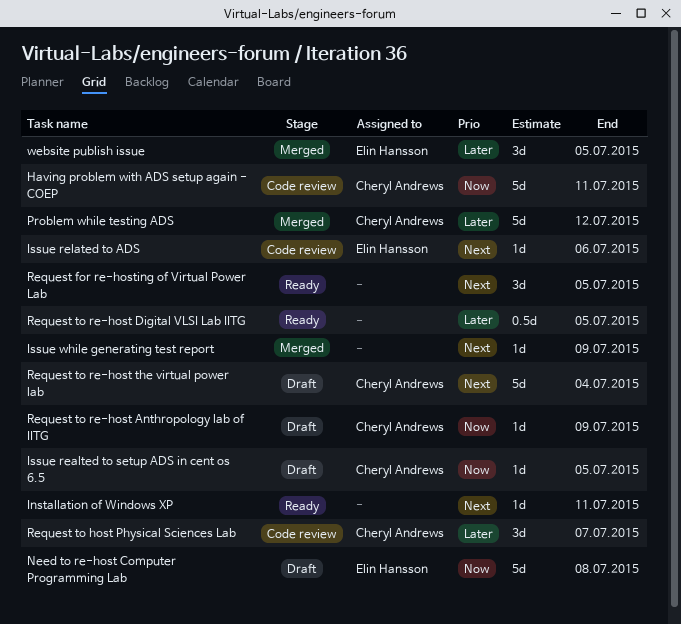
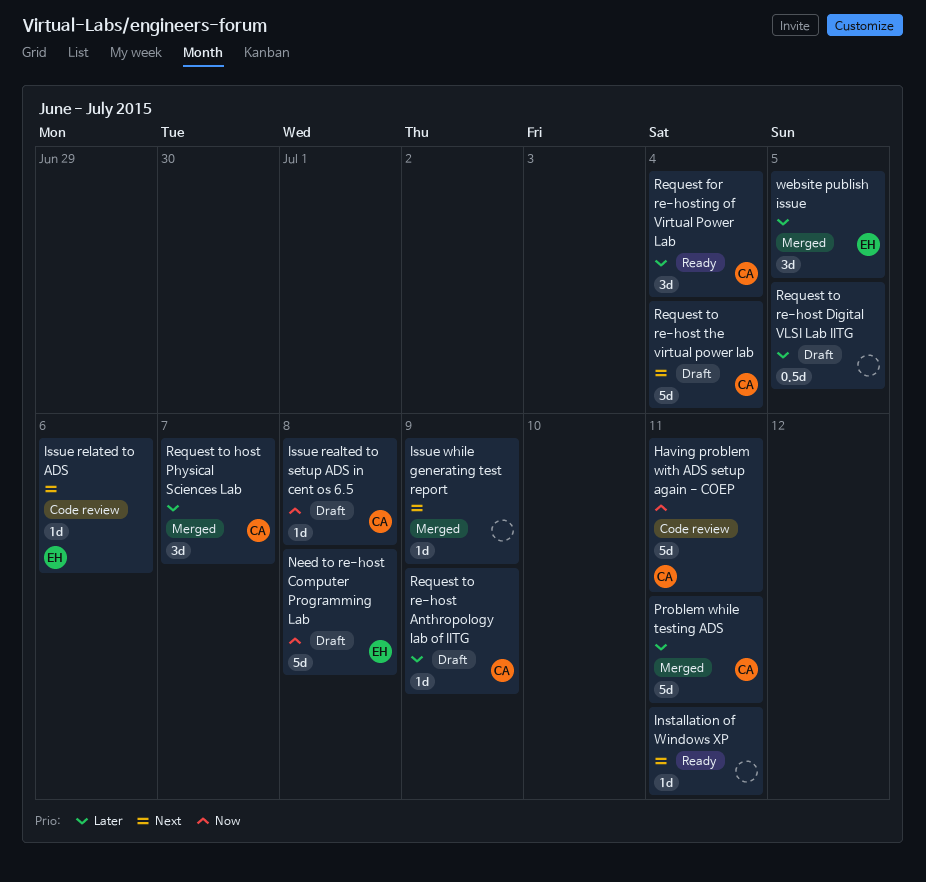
Issue realted to setup ADS in cent os 6.5, due: Jul 5 -> Jul 8
Problem while testing ADS, due: Jul 12 -> Jul 11
Request for re-hosting of Virtual Power Lab, owner: none -> Cheryl Andrews
Request for re-hosting of Virtual Power Lab, priority: Next -> Later
Request for re-hosting of Virtual Power Lab, due: Jul 5 -> Jul 4
Request to host Physical Sciences Lab, status: Code review -> Merged
Request to re-host Anthropology lab of IITG, priority: Now -> Later
Request to re-host Digital VLSI Lab IITG, status: Ready -> Draft

